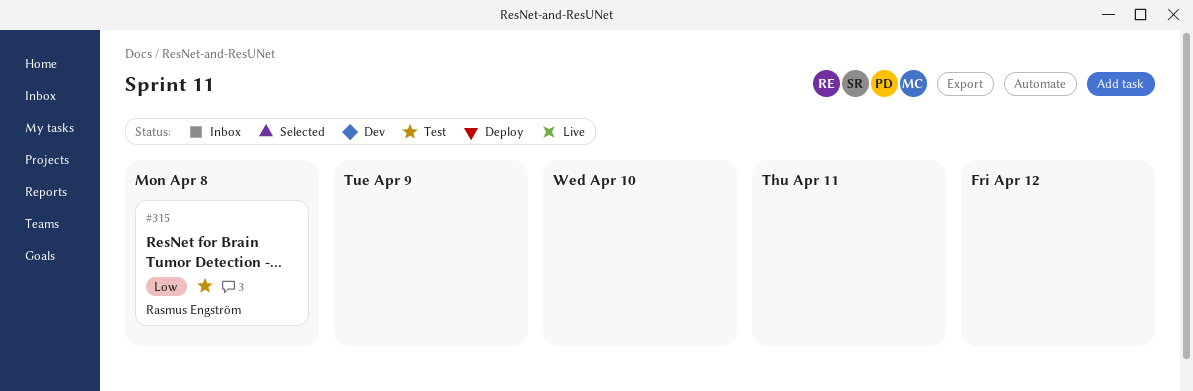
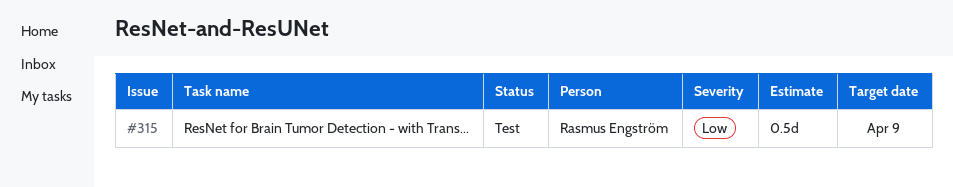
#315, due: Apr 8 -> Apr 9

